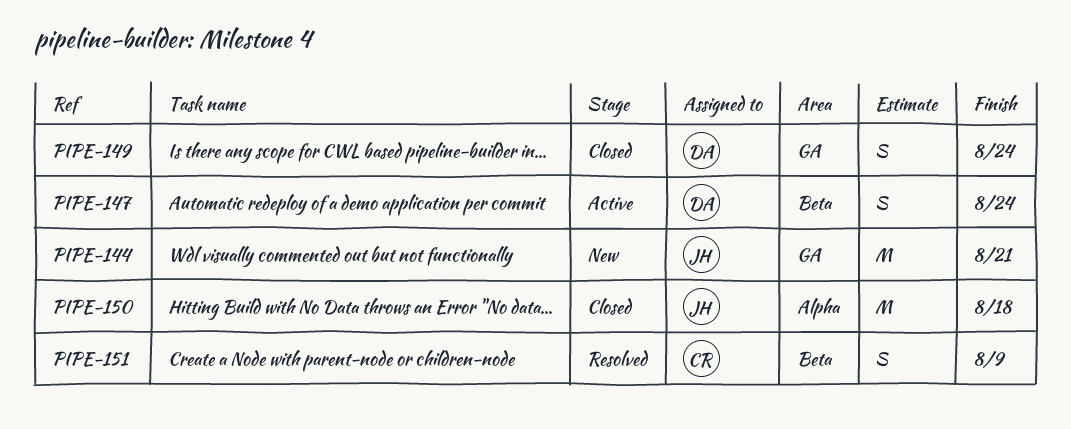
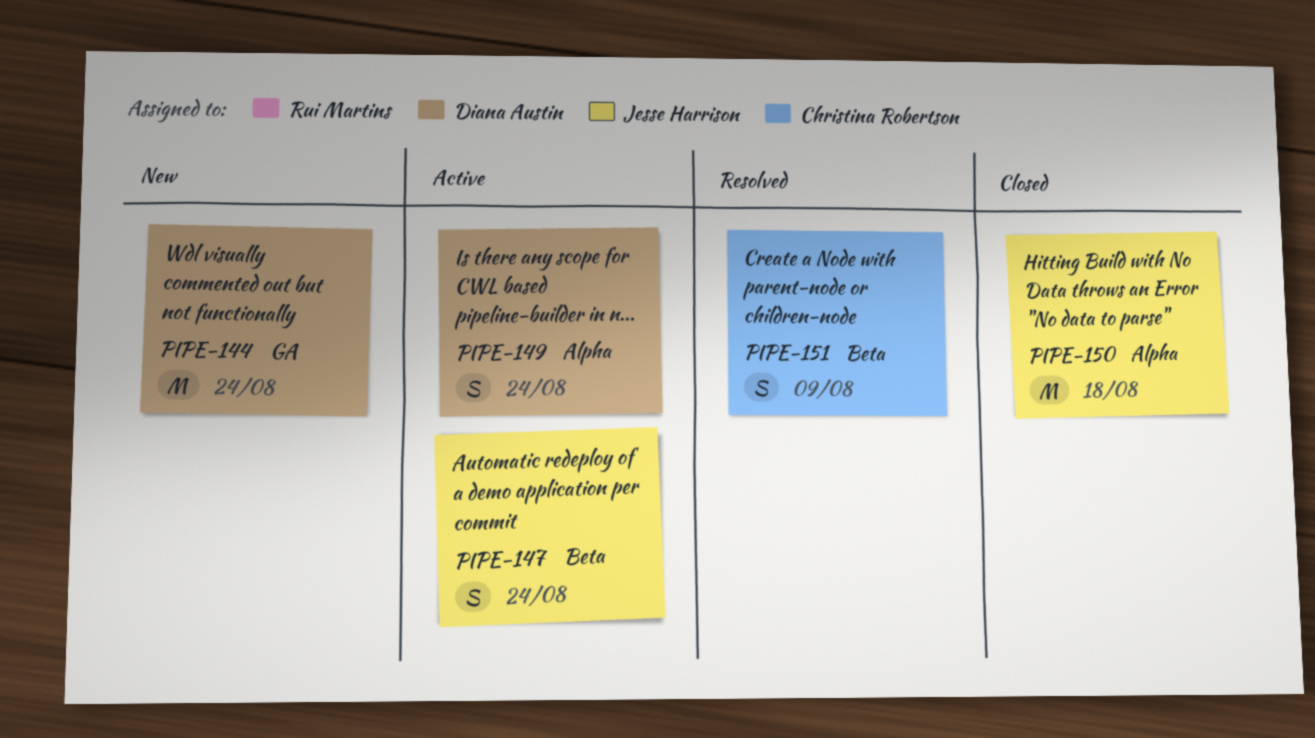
PIPE-144, owner: Jesse Harrison -> Diana Austin
PIPE-144, due: Aug 21 -> Aug 24
PIPE-147, owner: Diana Austin -> Jesse Harrison
PIPE-149, status: Closed -> Active
PIPE-149, label: GA -> Alpha

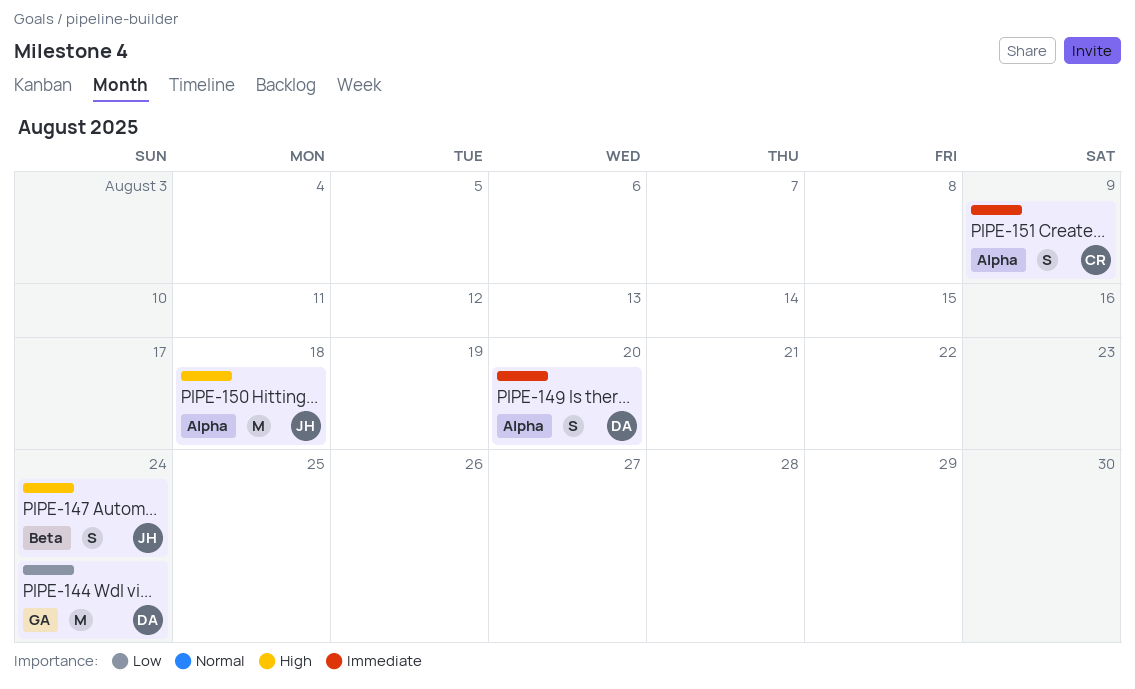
PIPE-149, due: Aug 24 -> Aug 20
PIPE-151, label: Beta -> Alpha

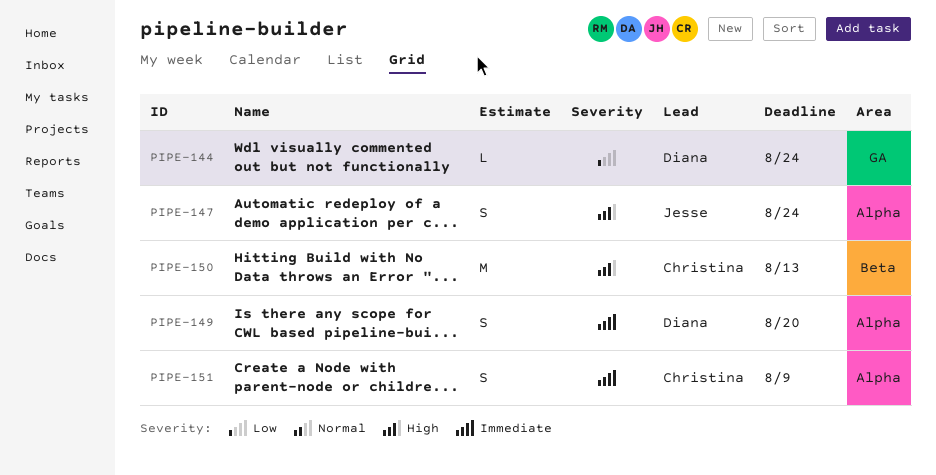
PIPE-144, estimate: M -> L
PIPE-147, label: Beta -> Alpha
PIPE-150, owner: Jesse -> Christina
PIPE-150, label: Alpha -> Beta
PIPE-150, due: Aug 18 -> Aug 13

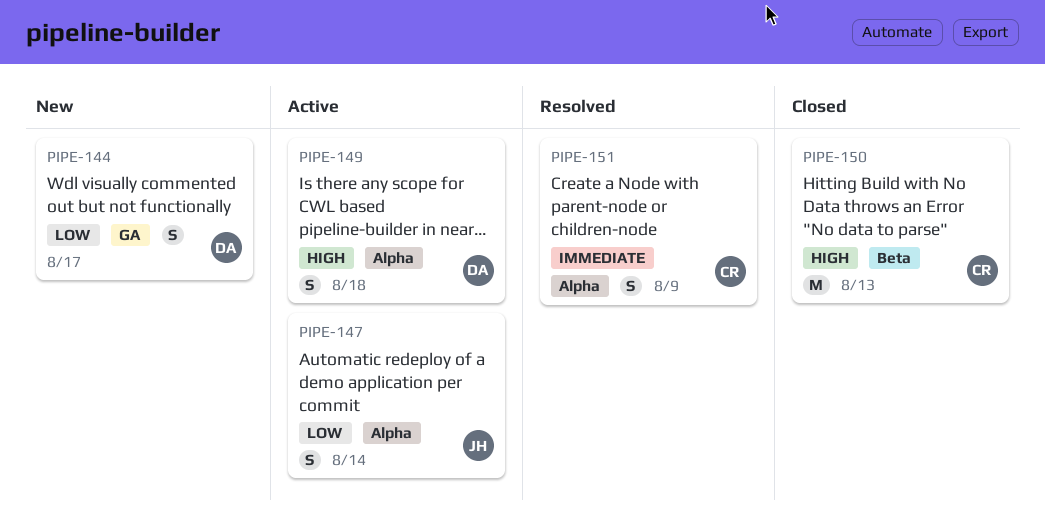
PIPE-144, estimate: L -> S
PIPE-144, due: Aug 24 -> Aug 17
PIPE-147, priority: High -> Low
PIPE-147, due: Aug 24 -> Aug 14
PIPE-149, priority: Immediate -> High
PIPE-149, due: Aug 20 -> Aug 18

